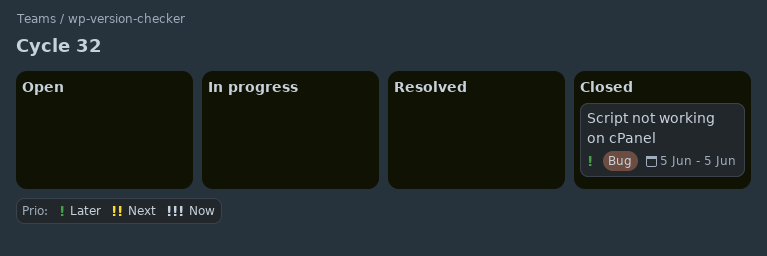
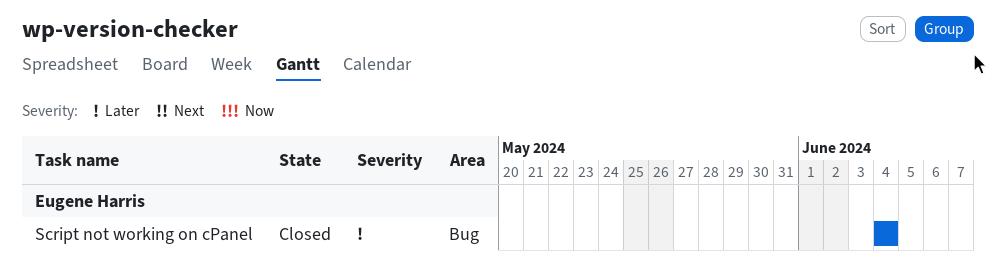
Script not working on cPanel, start: Jun 5 -> Jun 4
Script not working on cPanel, due: Jun 5 -> Jun 4

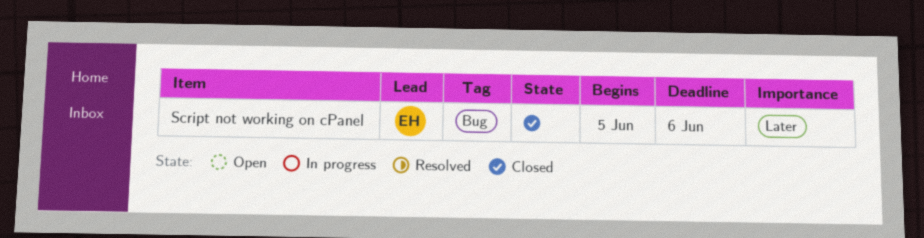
Script not working on cPanel, start: Jun 4 -> Jun 5
Script not working on cPanel, due: Jun 4 -> Jun 6

